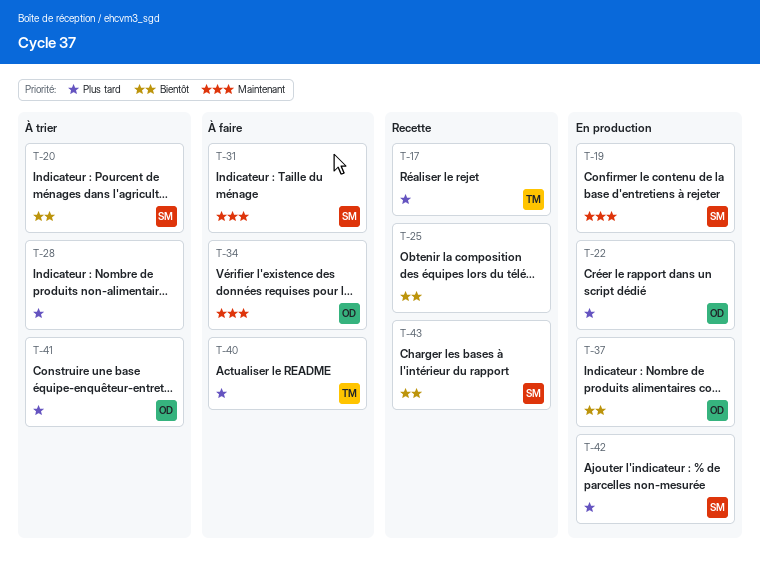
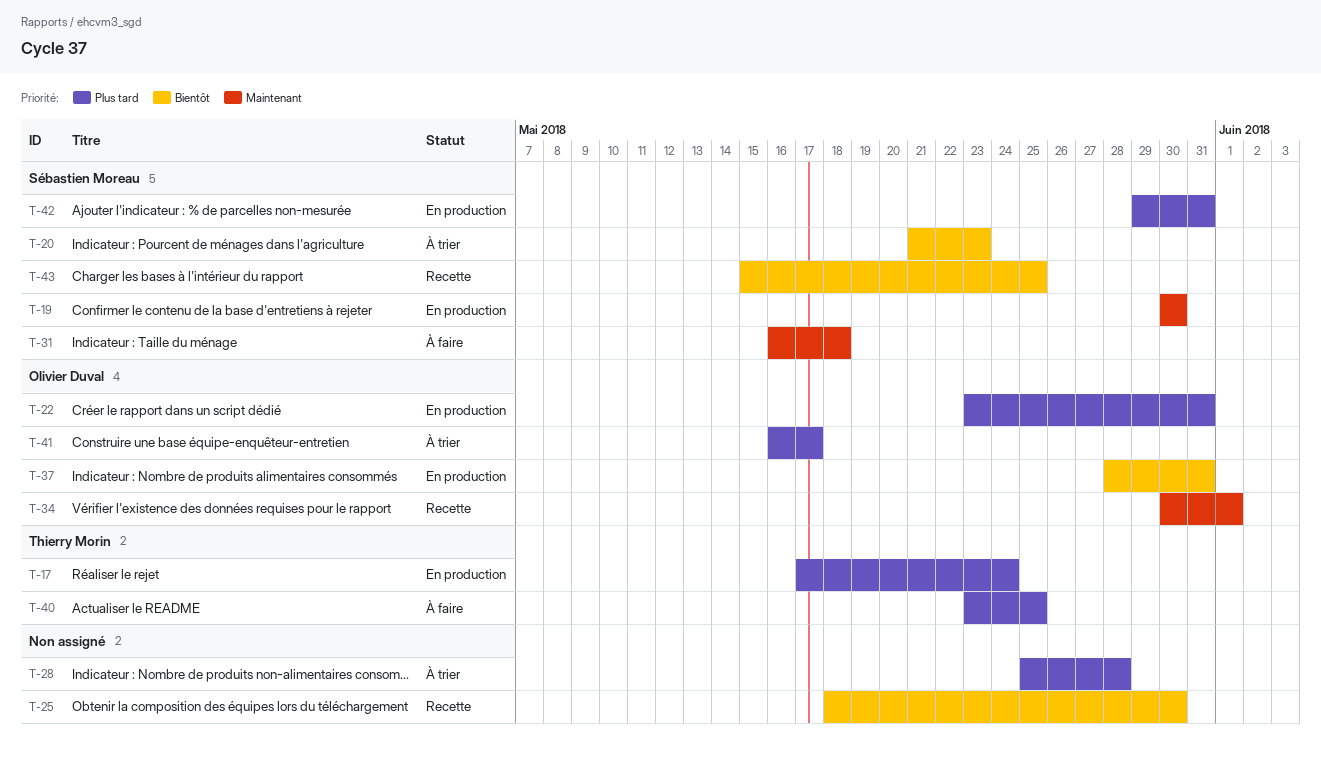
T-17, status: Recette -> En production
T-34, status: À faire -> Recette

